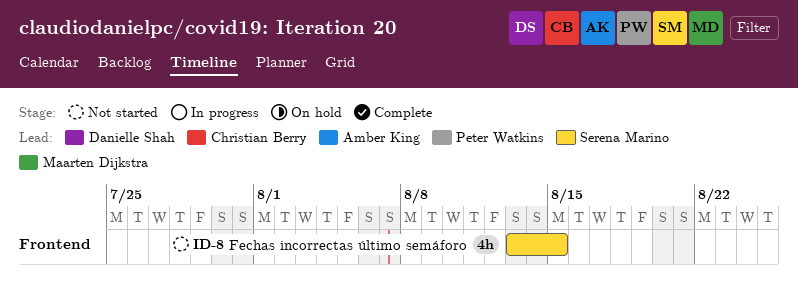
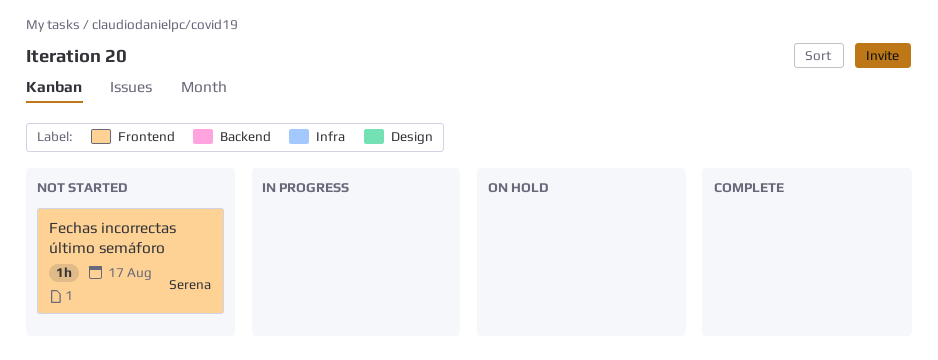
Fechas incorrectas último semáforo, estimate: 4h -> 1h
Fechas incorrectas último semáforo, due: Aug 15 -> Aug 17

